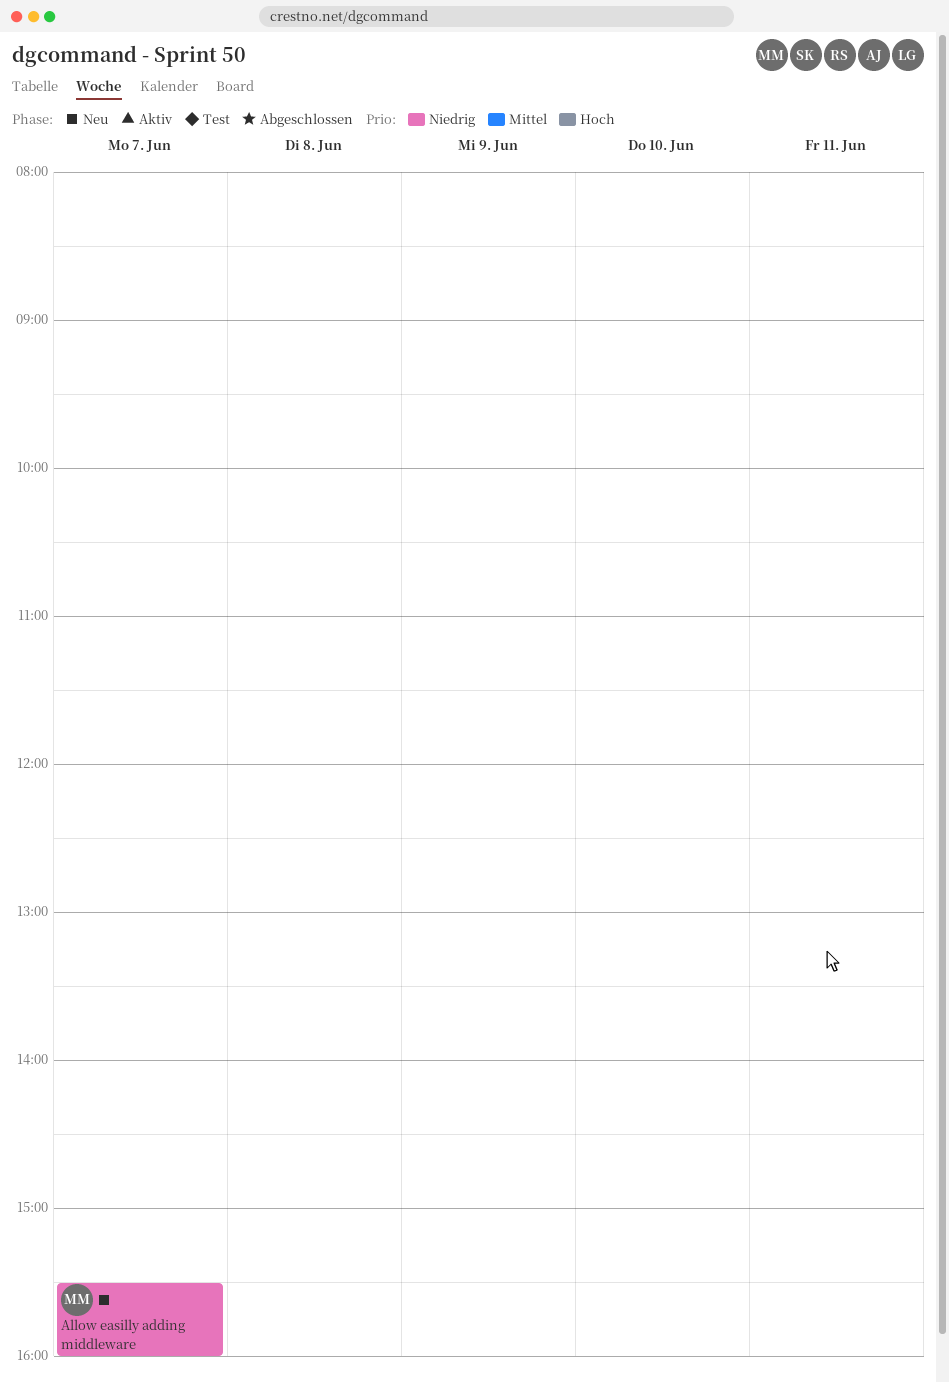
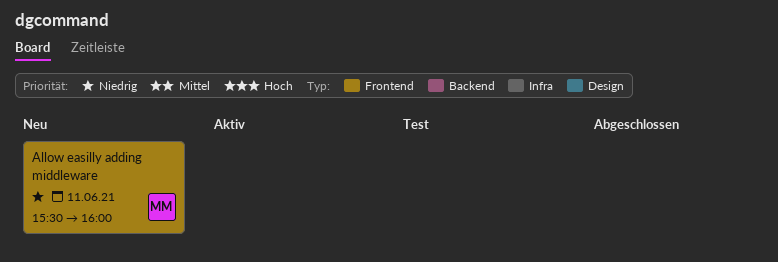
Allow easilly adding middleware, day: Jun 7 -> Jun 11

